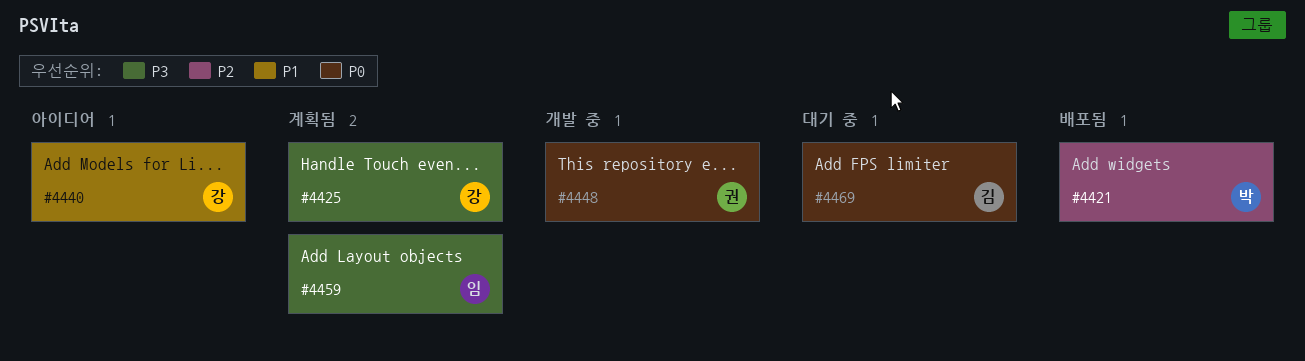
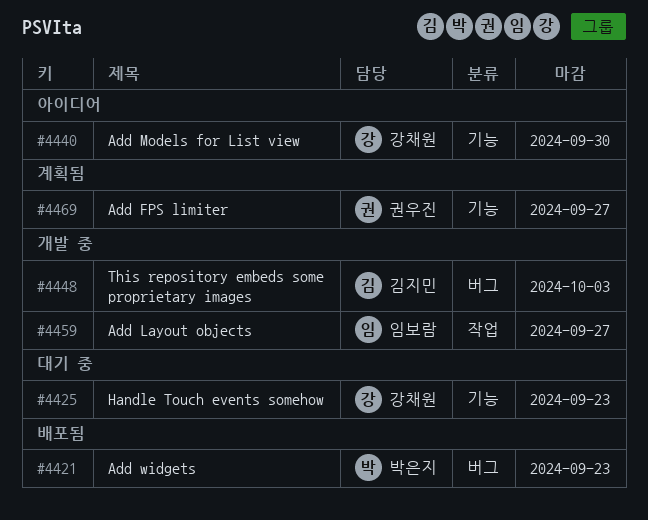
#4425, status: 계획됨 -> 대기 중
#4448, owner: 권우진 -> 김지민
#4459, status: 계획됨 -> 개발 중
#4469, status: 대기 중 -> 계획됨
#4469, owner: 김지민 -> 권우진

